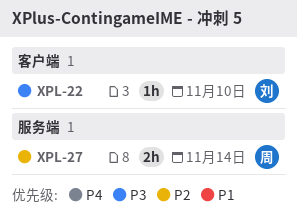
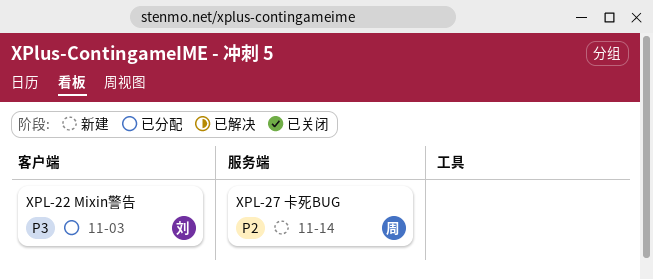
XPL-22, due: Nov 10 -> Nov 3

